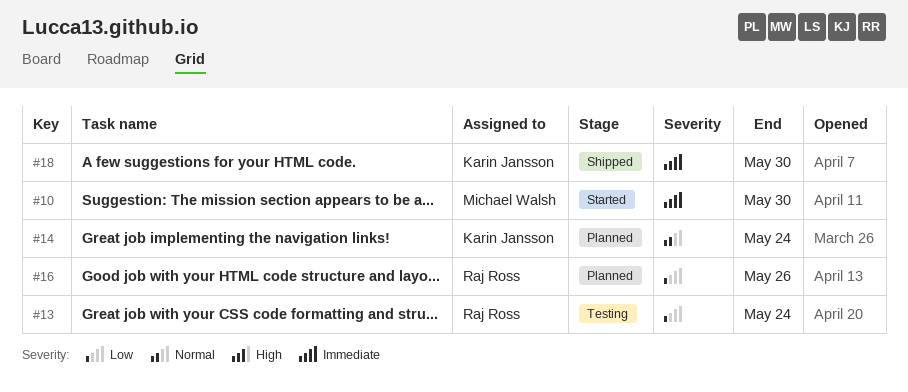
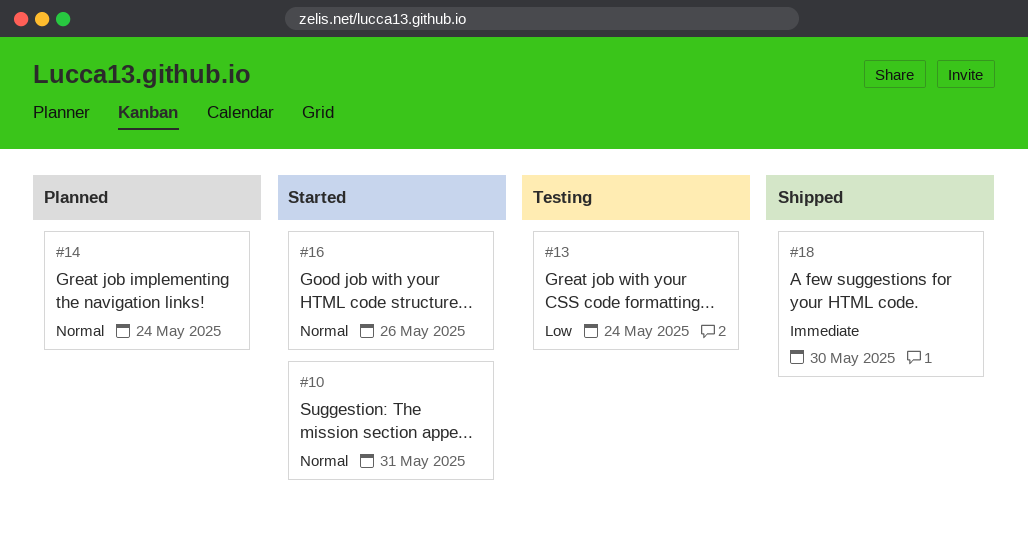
#10, priority: Immediate -> Normal
#10, due: May 30 -> May 31
#16, status: Planned -> Started
#16, priority: Low -> Normal

